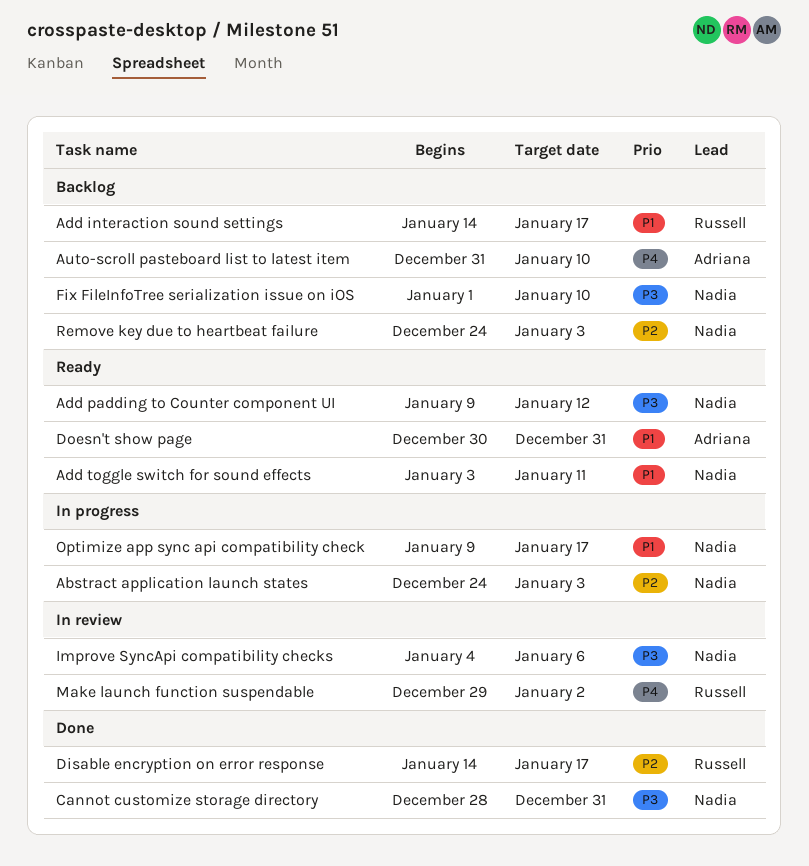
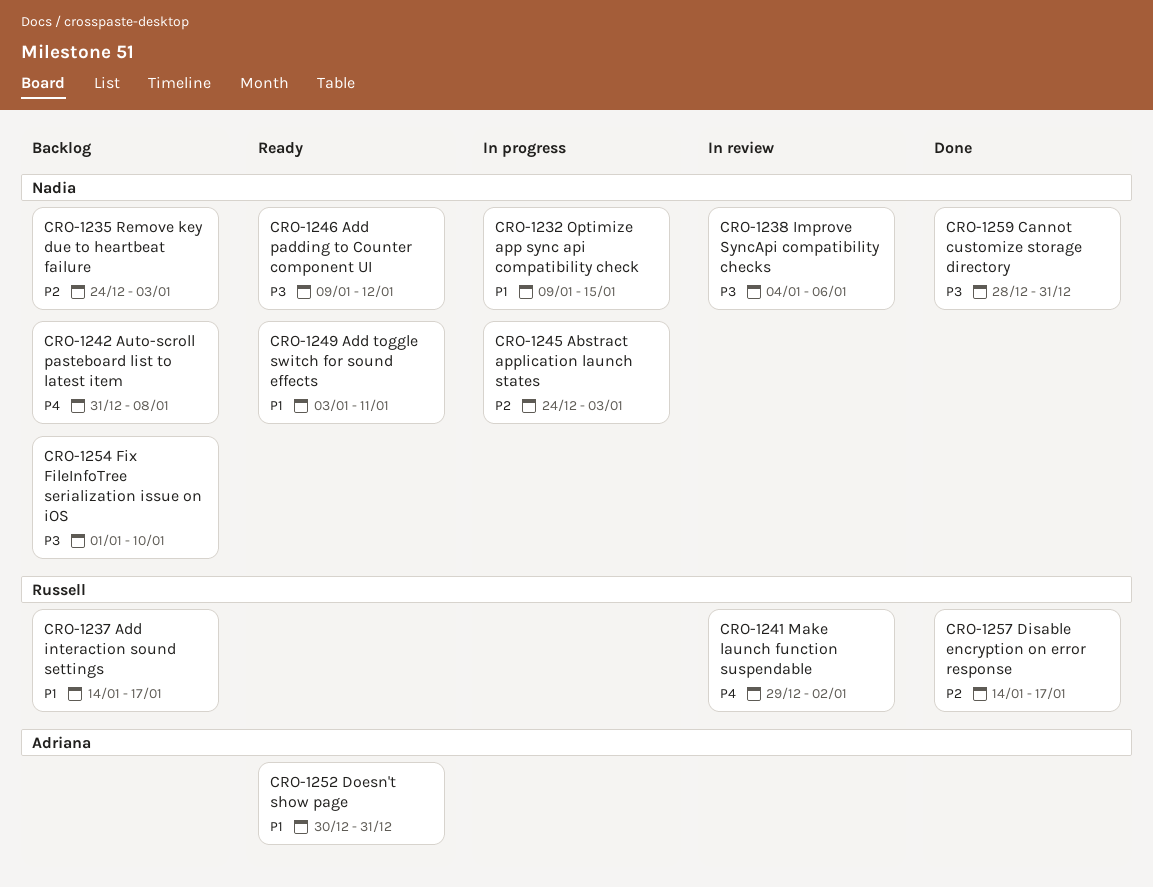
Auto-scroll pasteboard list to latest item, owner: Adriana -> Nadia
Auto-scroll pasteboard list to latest item, due: Jan 10 -> Jan 8
Optimize app sync api compatibility check, due: Jan 17 -> Jan 15

